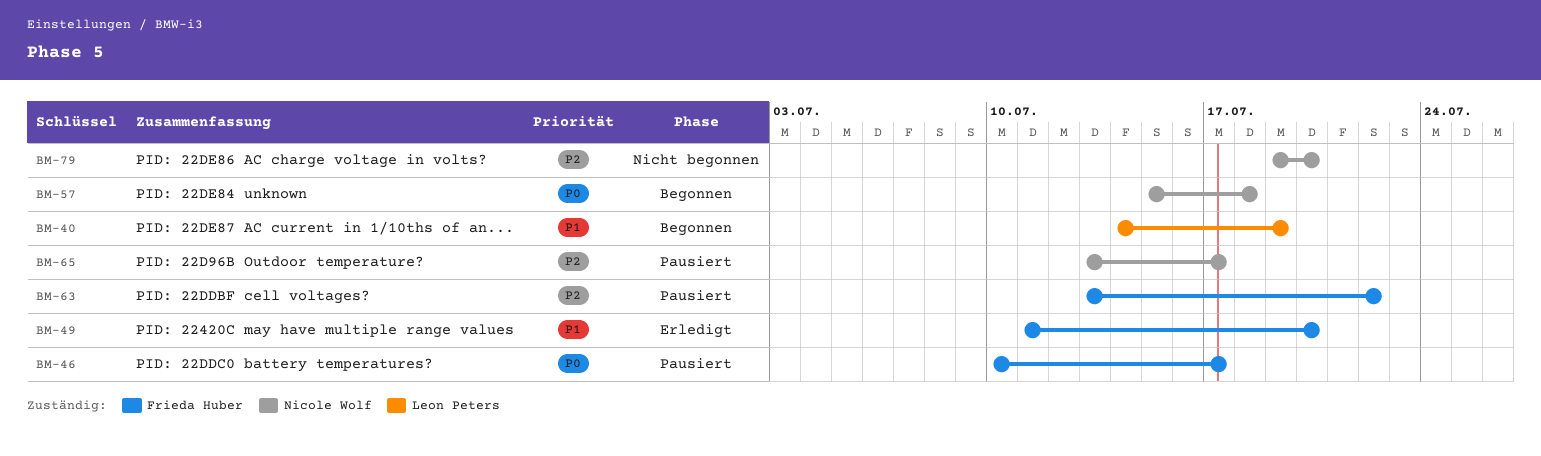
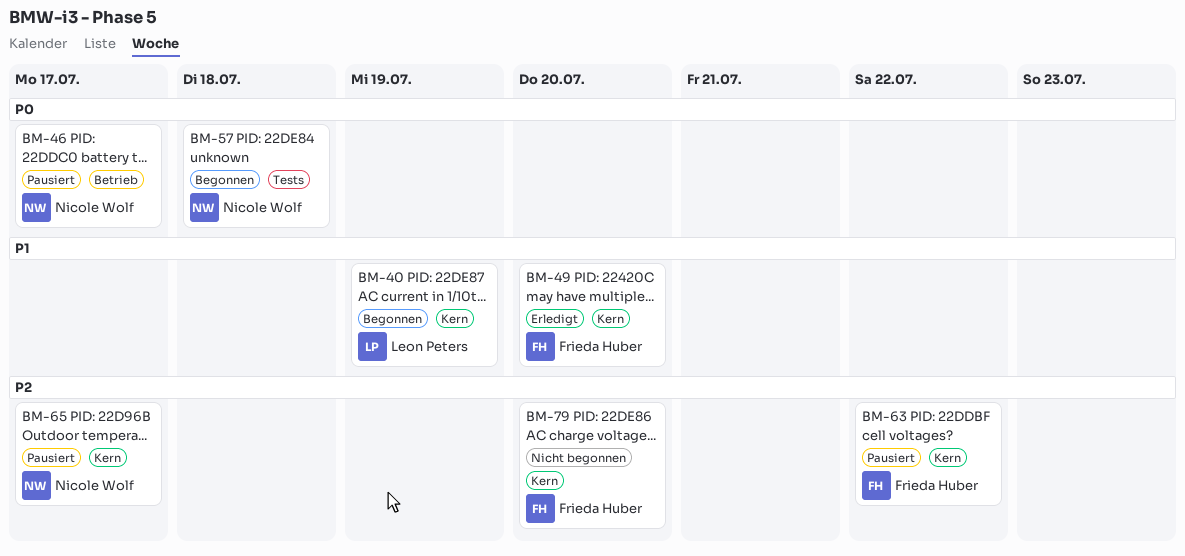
BM-46, owner: Frieda Huber -> Nicole Wolf
BM-79, owner: Nicole Wolf -> Frieda Huber

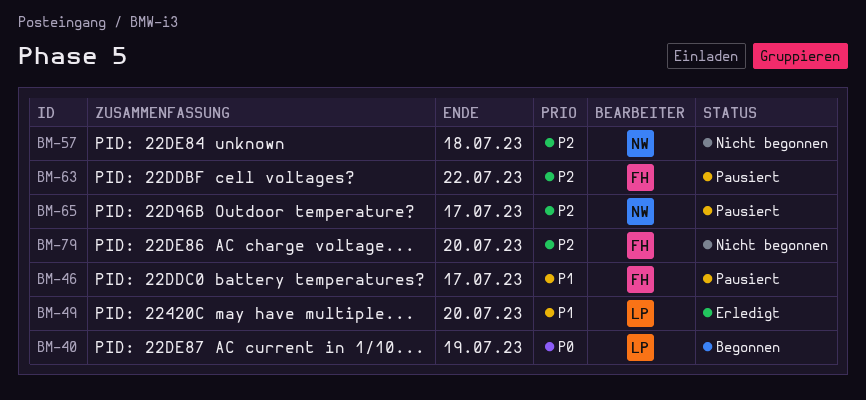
BM-40, priority: P1 -> P0
BM-46, owner: Nicole Wolf -> Frieda Huber
BM-46, priority: P0 -> P1
BM-49, owner: Frieda Huber -> Leon Peters
BM-57, status: Begonnen -> Nicht begonnen
BM-57, priority: P0 -> P2

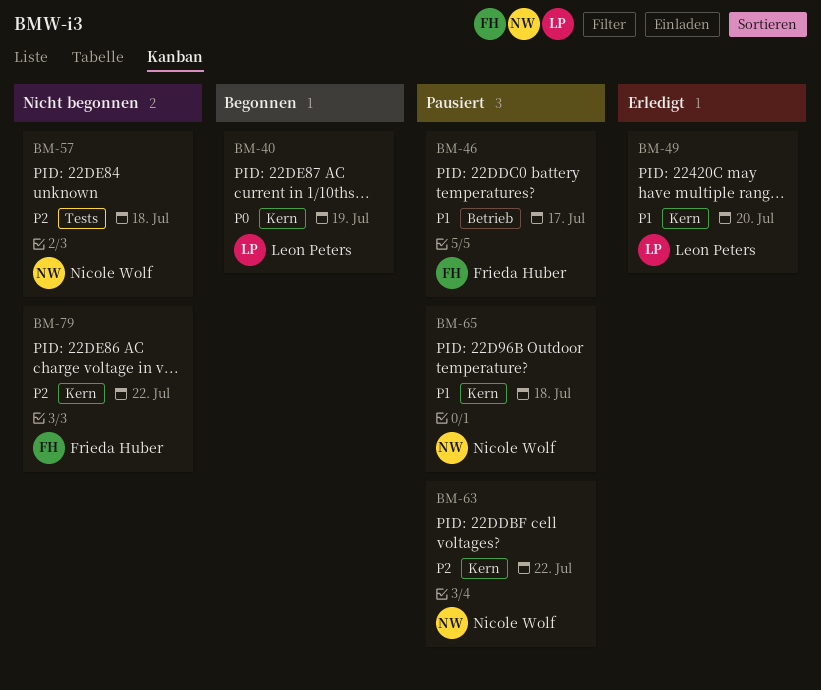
BM-63, owner: Frieda Huber -> Nicole Wolf
BM-65, priority: P2 -> P1
BM-65, due: Jul 17 -> Jul 18
BM-79, due: Jul 20 -> Jul 22

